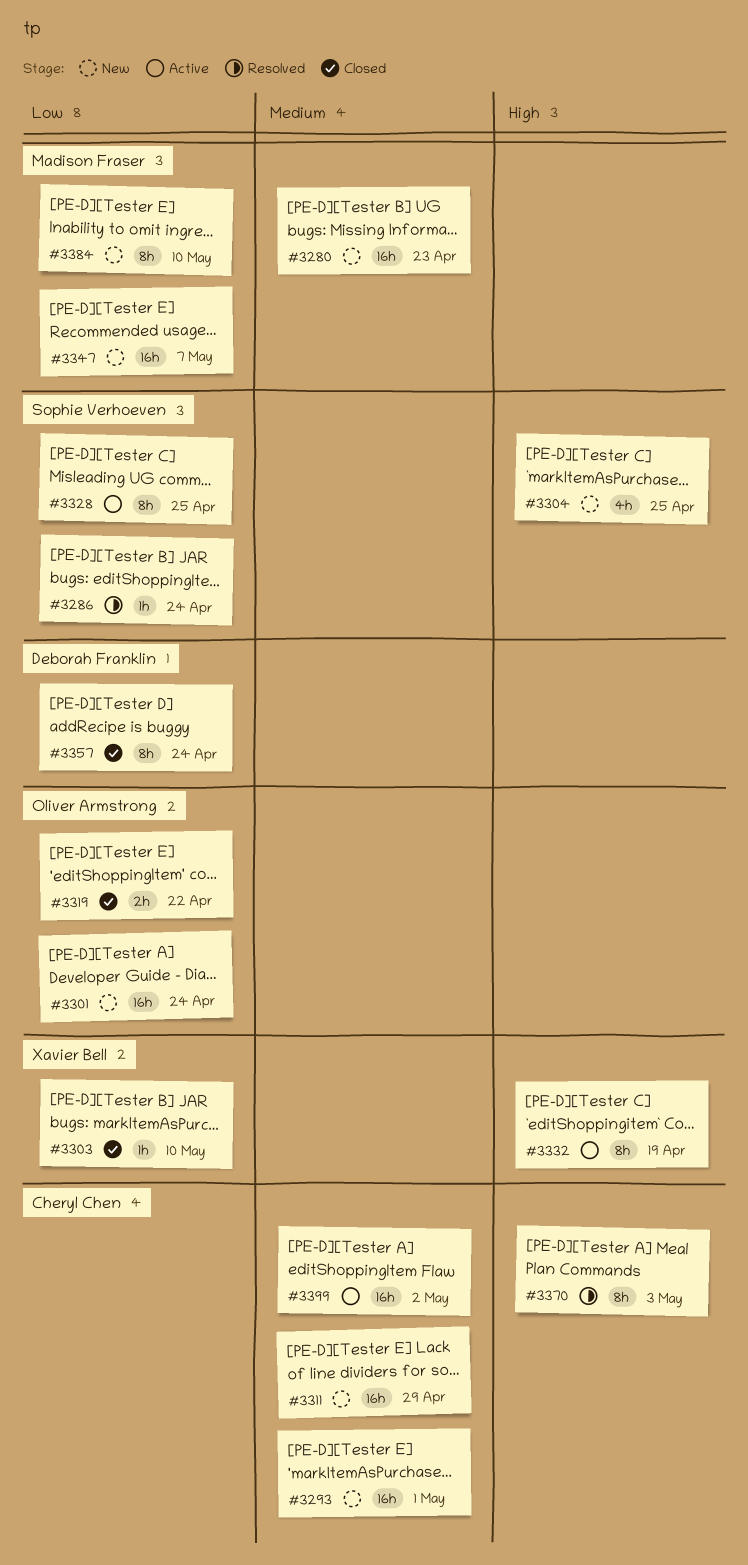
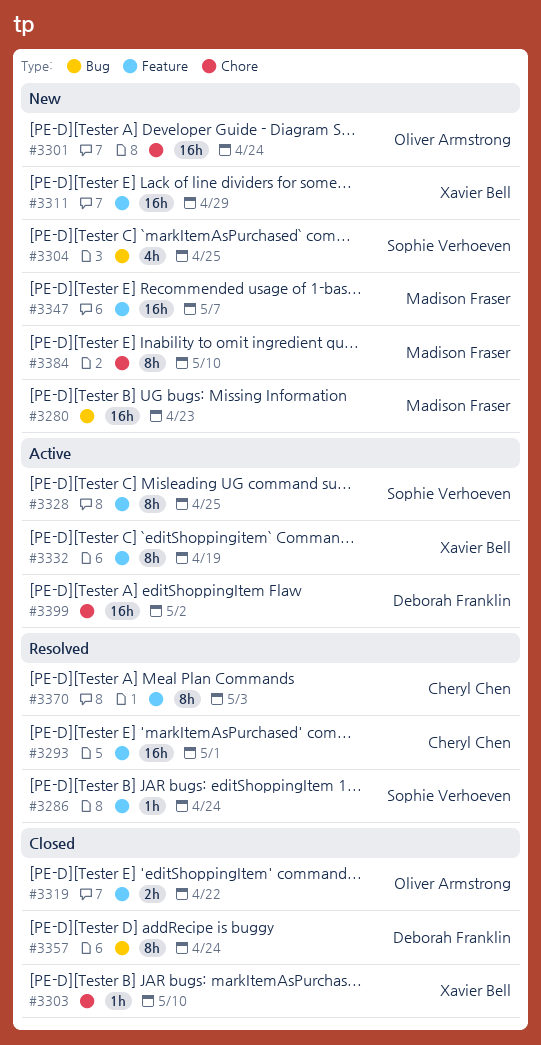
#3293, status: New -> Resolved
#3311, owner: Cheryl Chen -> Xavier Bell
#3399, owner: Cheryl Chen -> Deborah Franklin

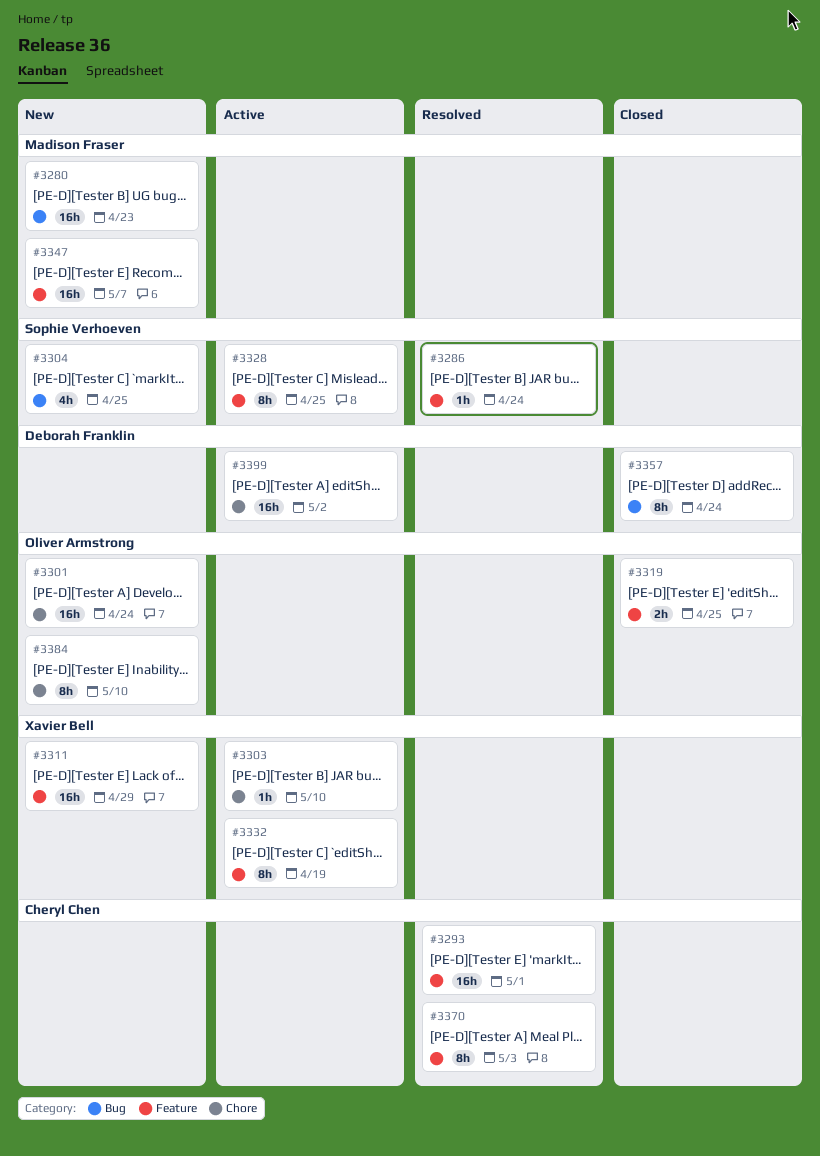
#3303, status: Closed -> Active
#3319, due: Apr 22 -> Apr 25
#3384, owner: Madison Fraser -> Oliver Armstrong

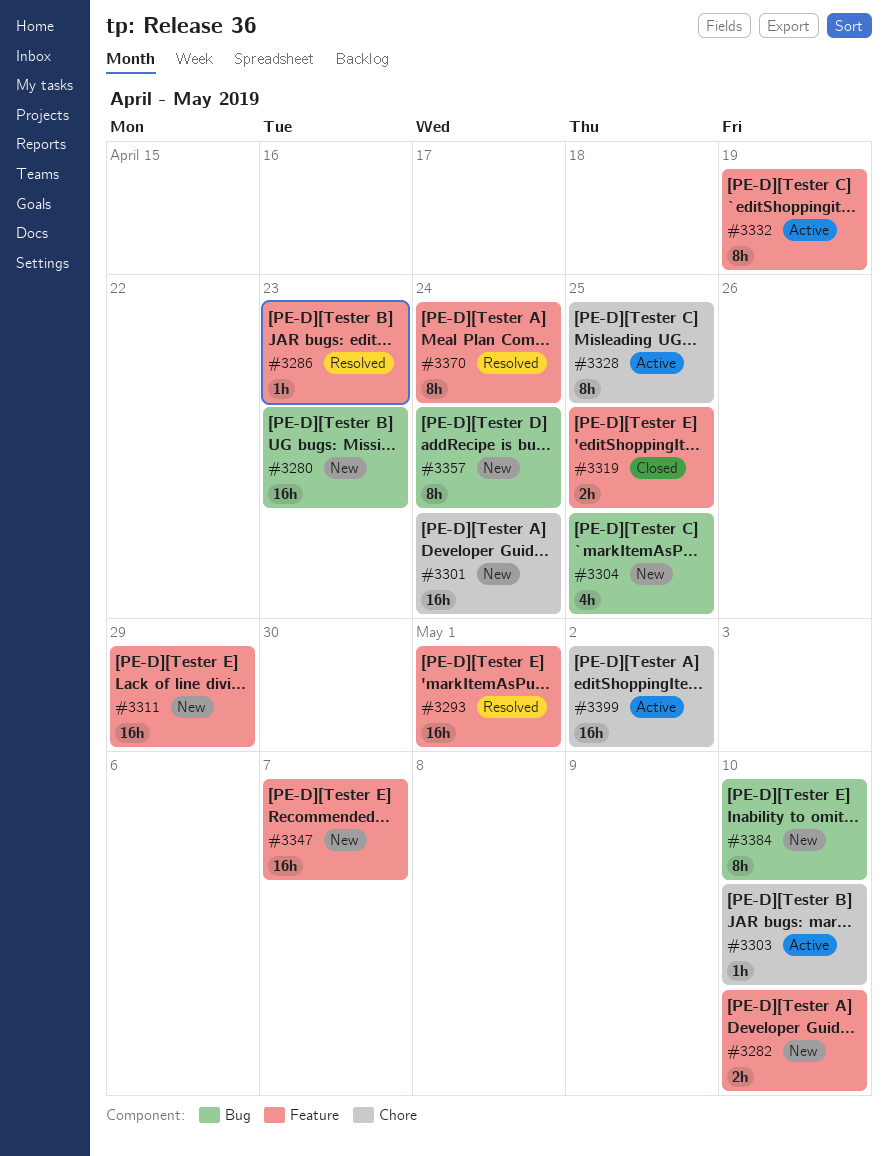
#3282: none -> present
#3286, due: Apr 24 -> Apr 23
#3328, label: Feature -> Chore
#3357, status: Closed -> New
#3370, due: May 3 -> Apr 24
#3384, label: Chore -> Bug

